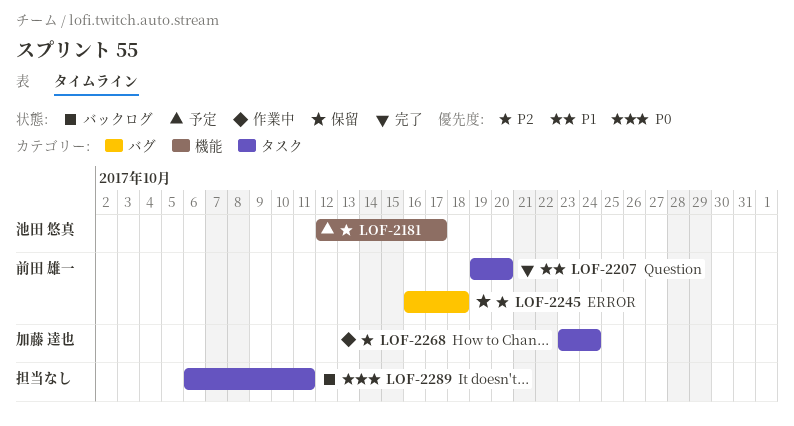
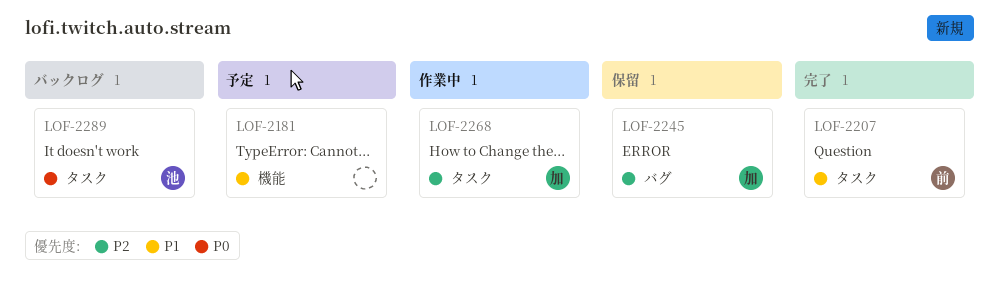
LOF-2181, owner: 池田 悠真 -> none
LOF-2181, priority: P2 -> P1
LOF-2245, owner: 前田 雄一 -> 加藤 達也
LOF-2289, owner: none -> 池田 悠真

